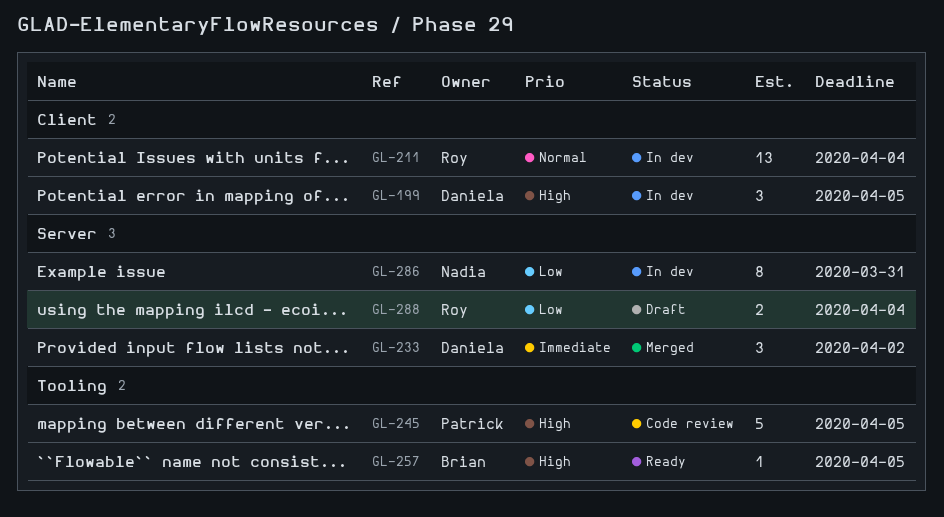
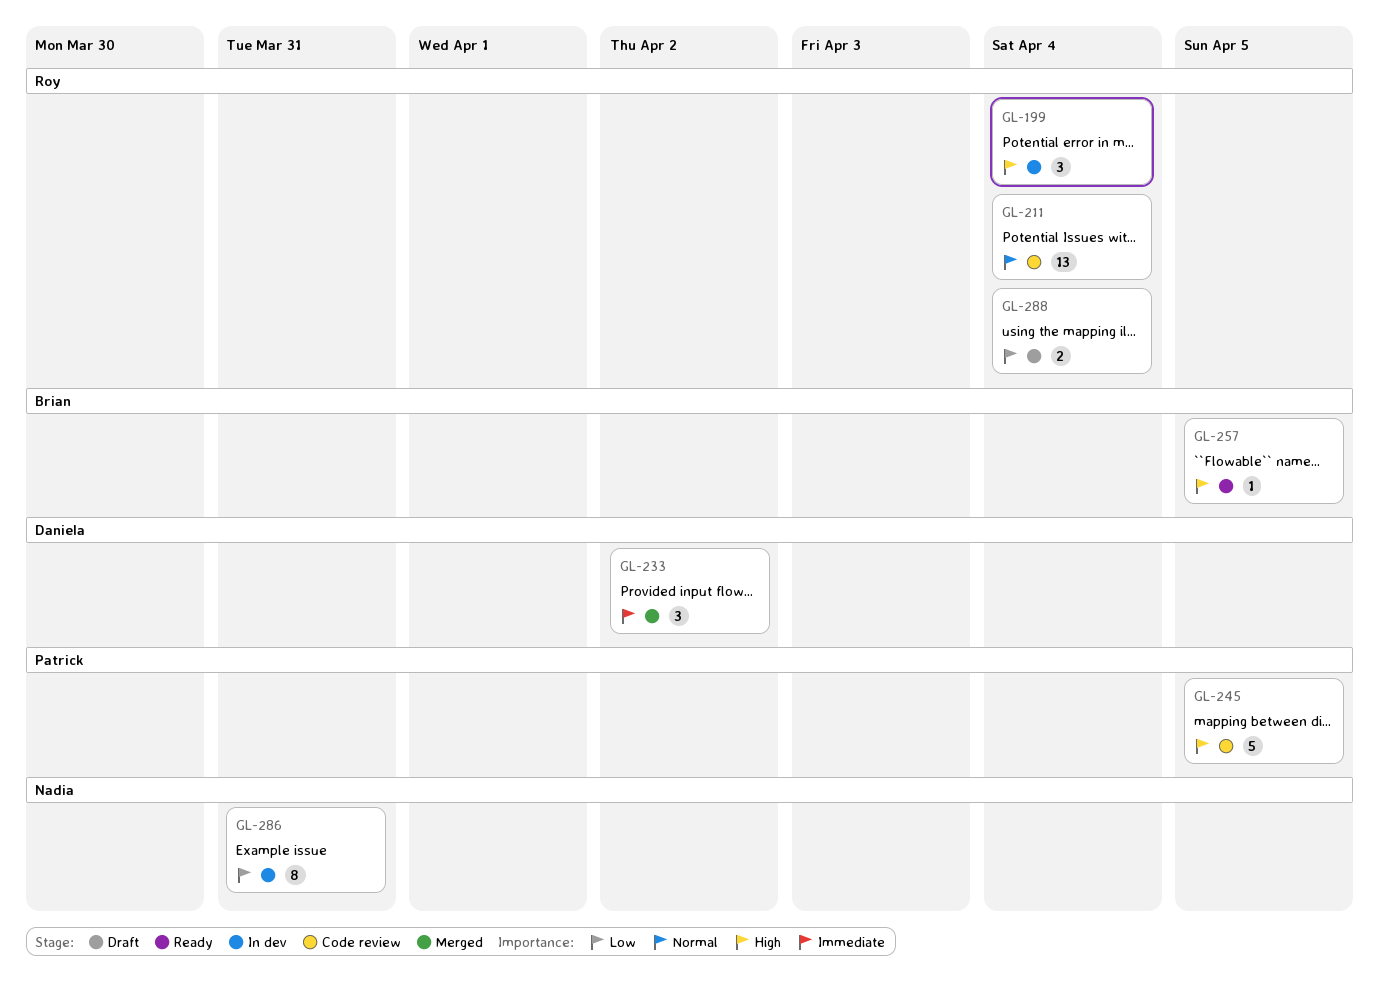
GL-199, owner: Daniela -> Roy
GL-199, due: Apr 5 -> Apr 4
GL-211, status: In dev -> Code review

